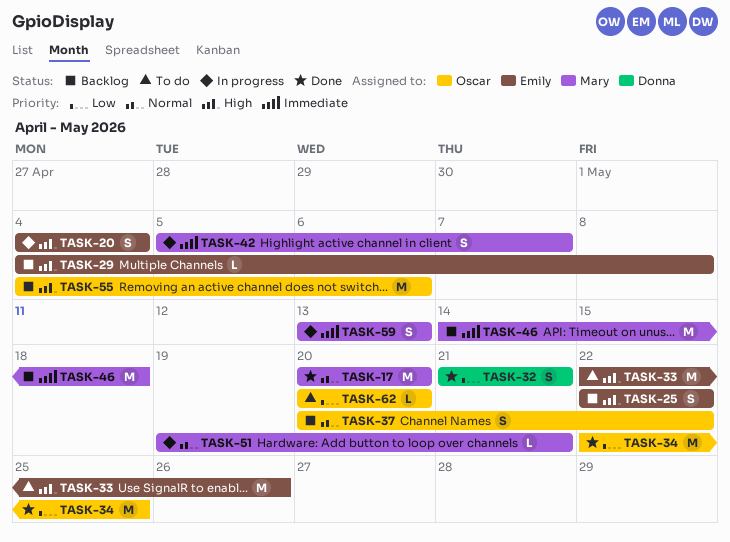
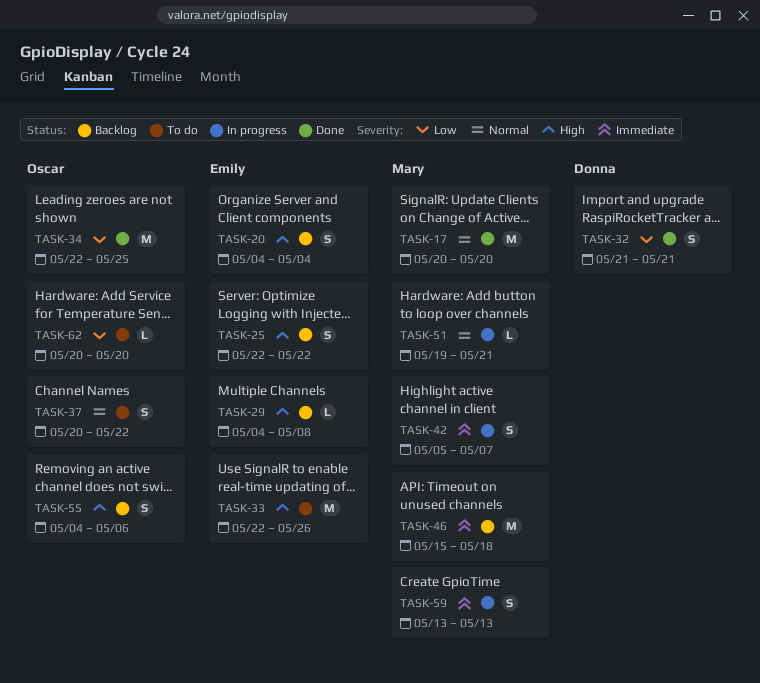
TASK-20, status: In progress -> Backlog
TASK-37, status: Backlog -> To do
TASK-46, start: May 14 -> May 15
TASK-55, estimate: M -> S

